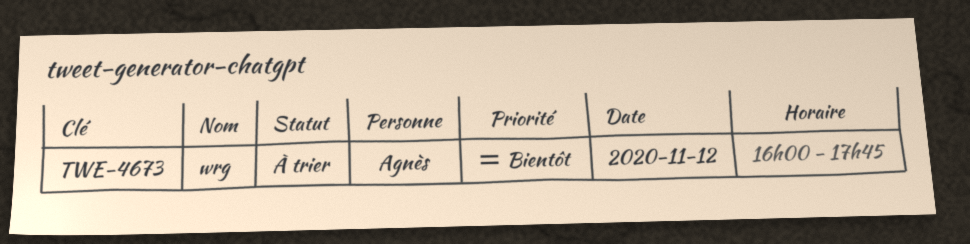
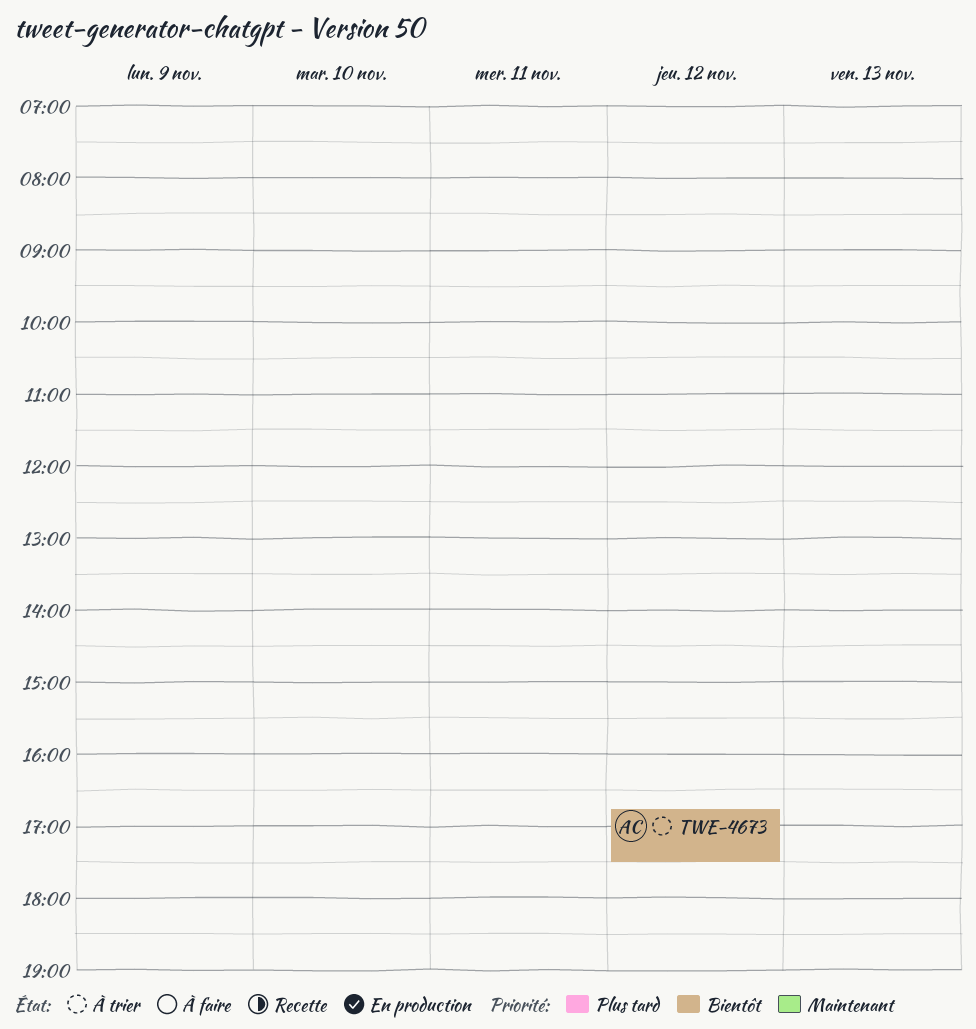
TWE-4673, begins: 16:00 -> 16:45
TWE-4673, ends: 17:45 -> 17:30

